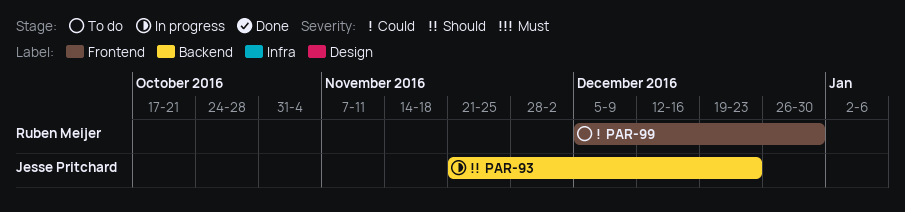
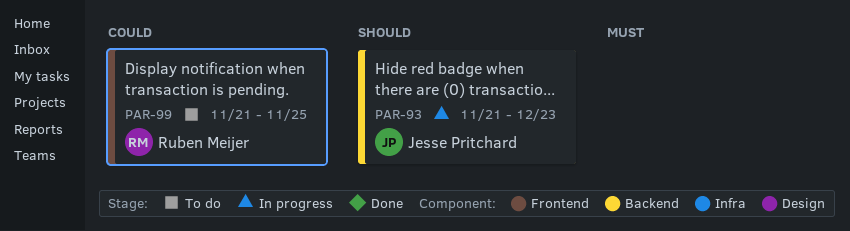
PAR-99, start: Dec 5 -> Nov 21
PAR-99, due: Dec 30 -> Nov 25

